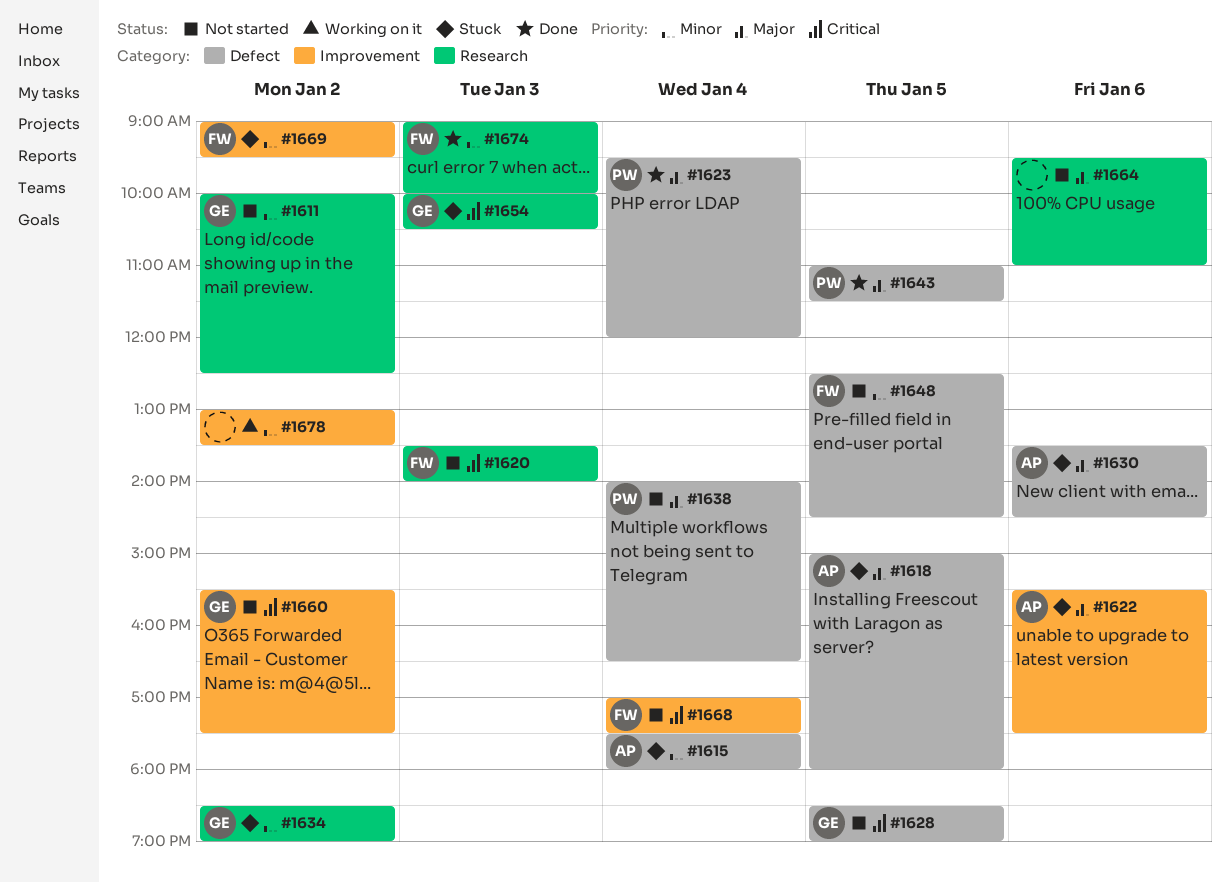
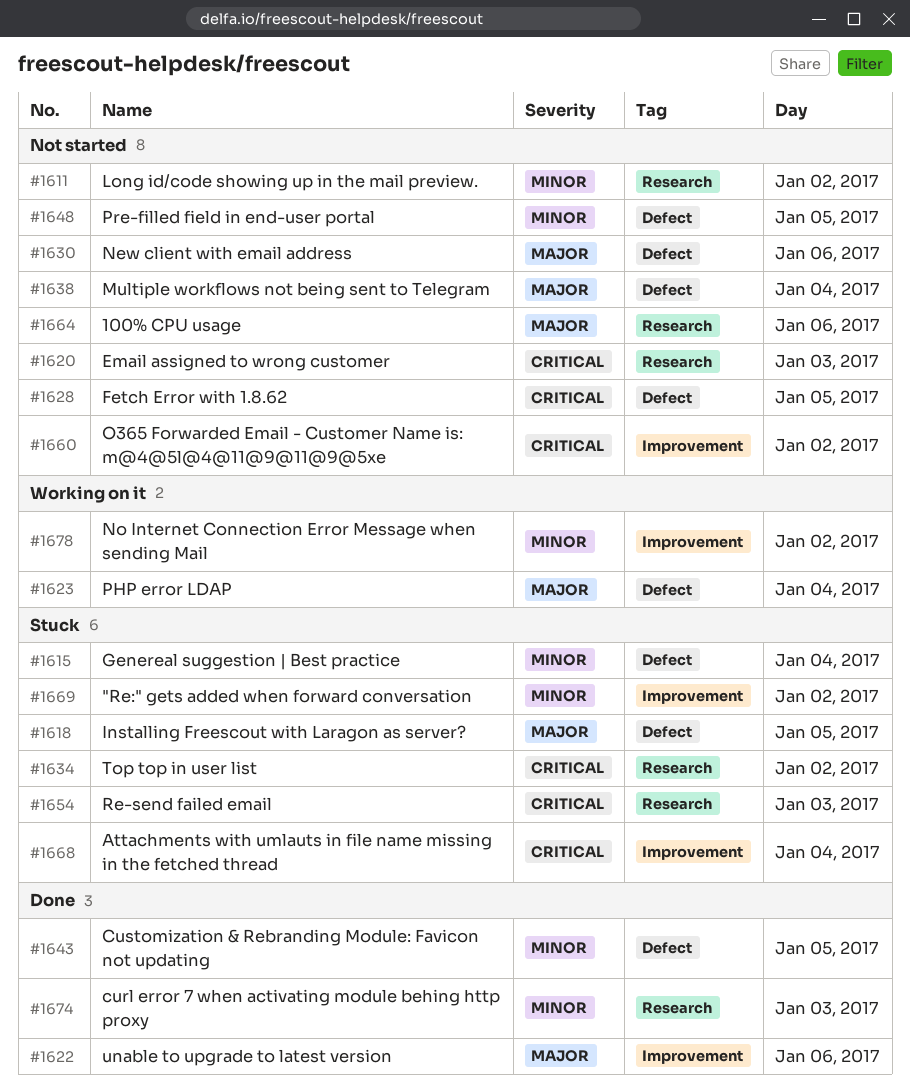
#1622, status: Stuck -> Done
#1623, status: Done -> Working on it
#1630, status: Stuck -> Not started
#1634, priority: Minor -> Critical
#1643, priority: Major -> Minor
#1668, status: Not started -> Stuck

